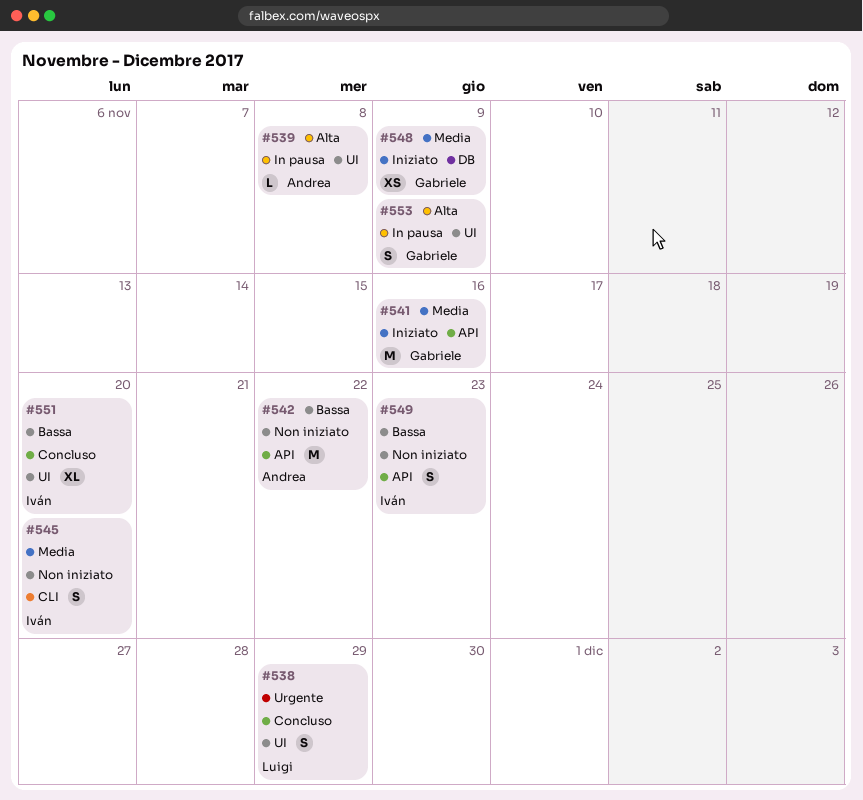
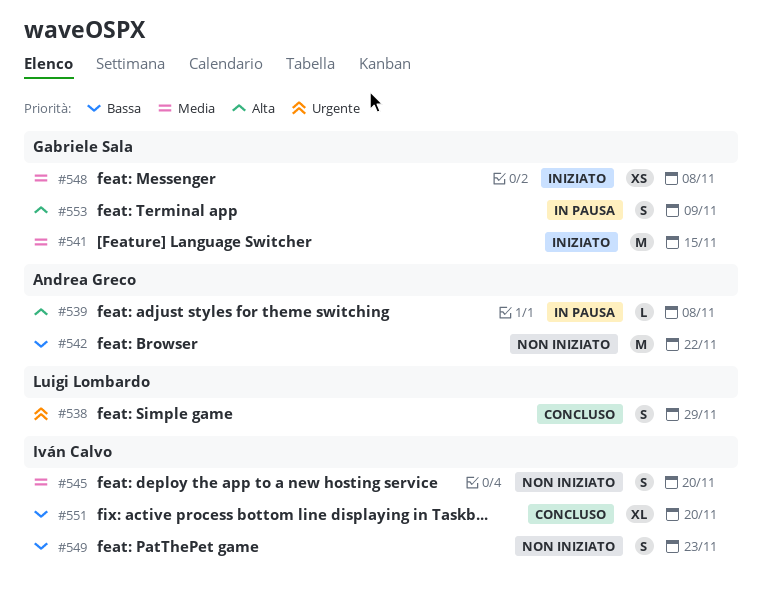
#541, due: Nov 16 -> Nov 15
#548, due: Nov 9 -> Nov 8

